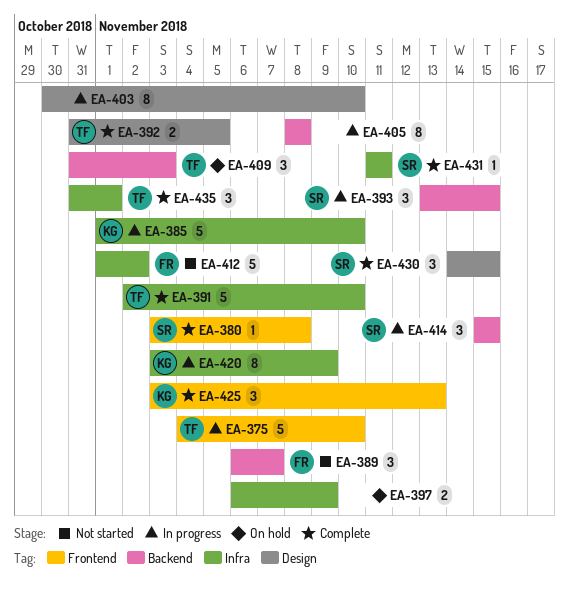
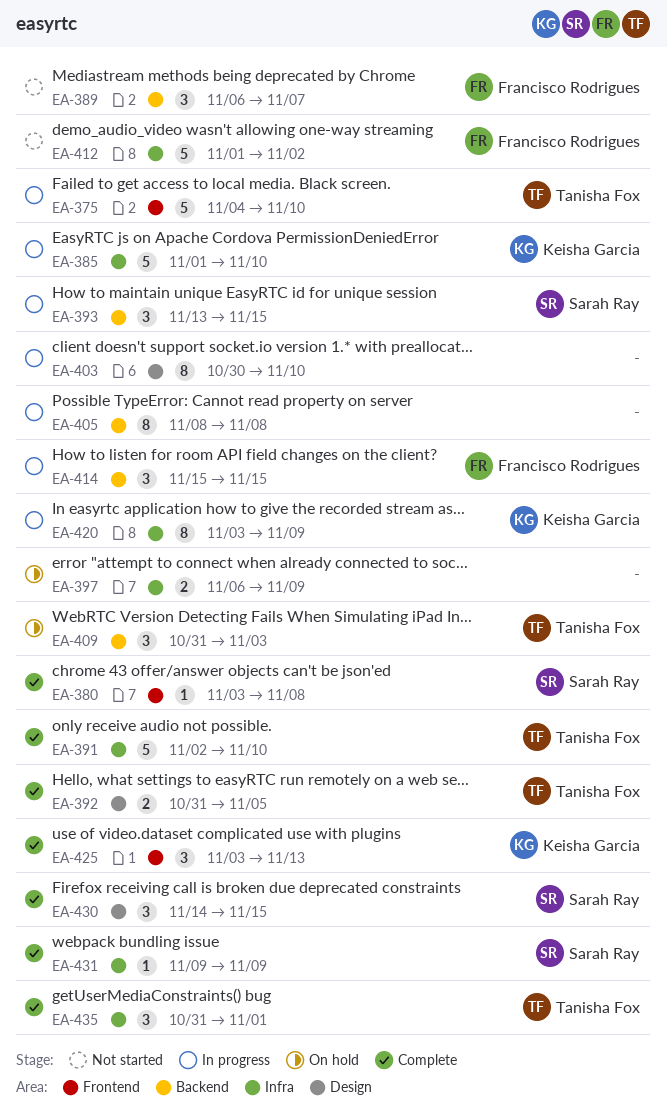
EA-414, owner: Sarah Ray -> Francisco Rodrigues
EA-431, start: Nov 11 -> Nov 9
EA-431, due: Nov 11 -> Nov 9

